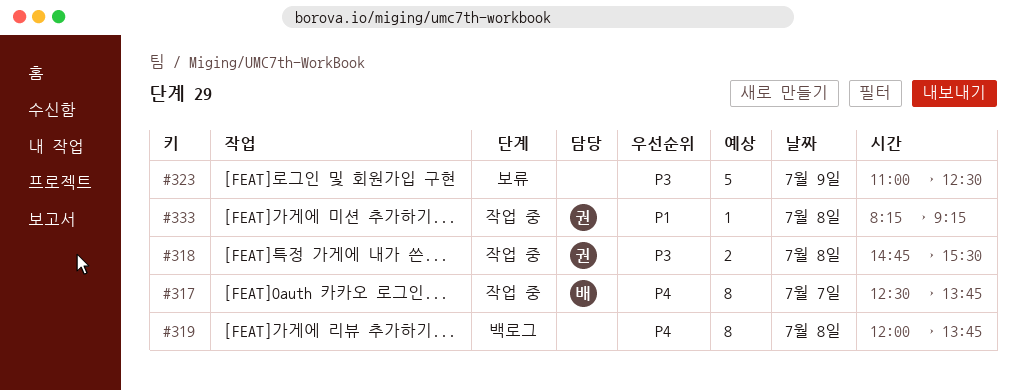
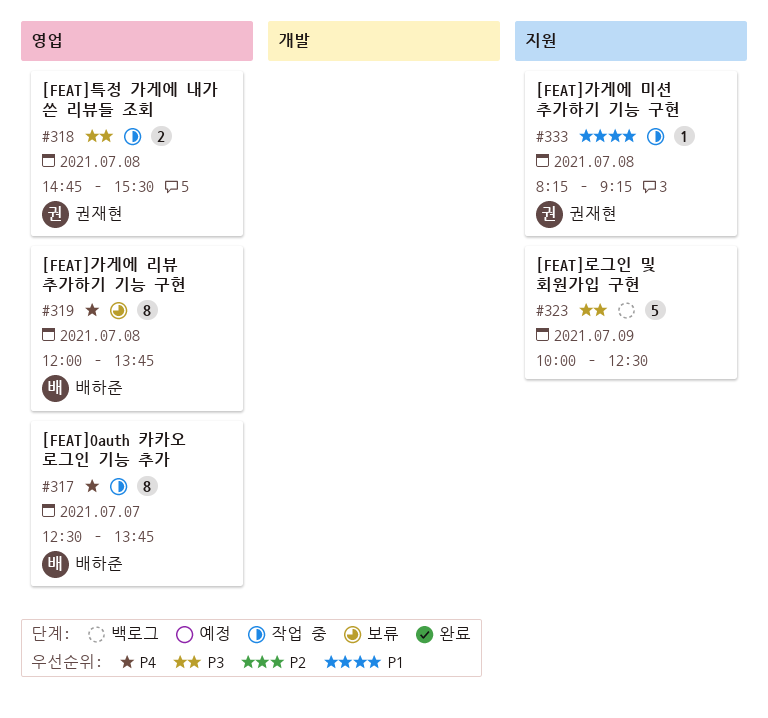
#319, status: 백로그 -> 보류
#319, owner: none -> 배하준
#323, status: 보류 -> 백로그
#323, begins: 11:00 -> 10:00

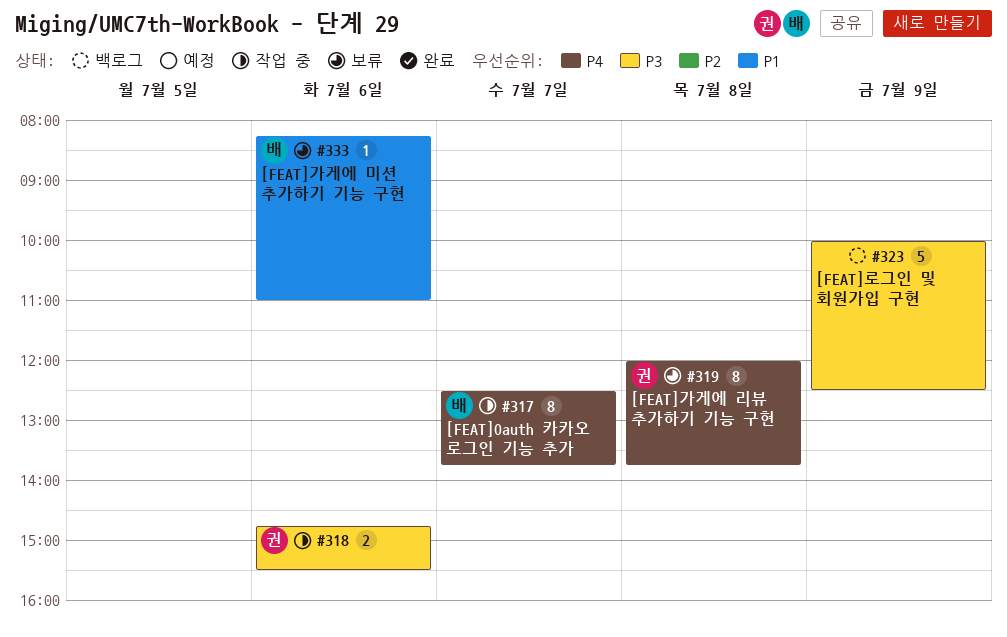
#318, day: Jul 8 -> Jul 6
#319, owner: 배하준 -> 권재현
#333, status: 작업 중 -> 보류
#333, owner: 권재현 -> 배하준
#333, day: Jul 8 -> Jul 6
#333, ends: 09:15 -> 11:00

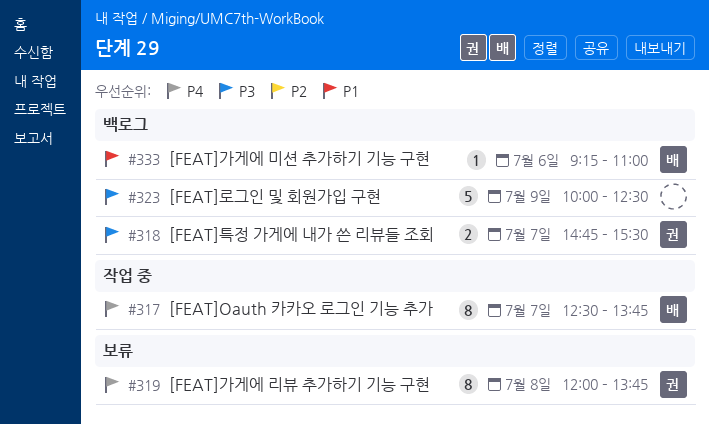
#318, status: 작업 중 -> 백로그
#318, day: Jul 6 -> Jul 7
#333, status: 보류 -> 백로그
#333, begins: 08:15 -> 09:15

